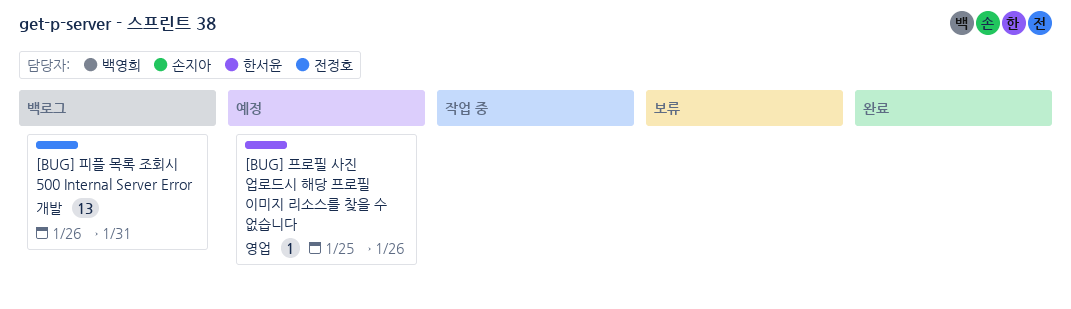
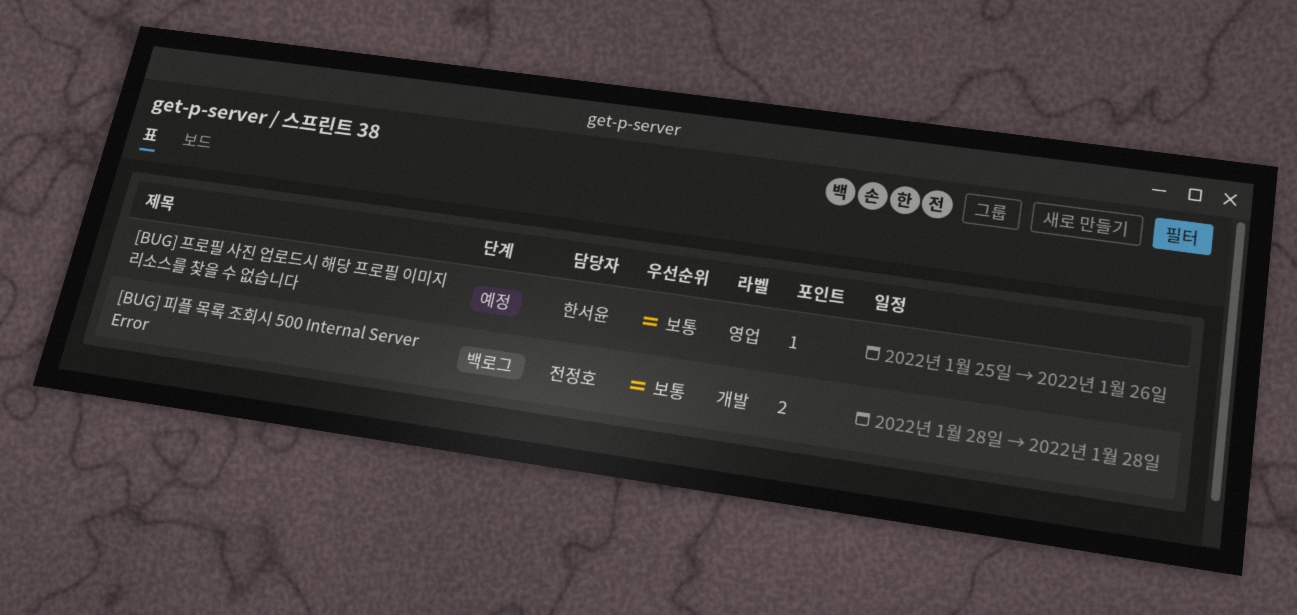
[BUG] 피플 목록 조회시 500 Internal Server Error, estimate: 13 -> 2
[BUG] 피플 목록 조회시 500 Internal Server Error, start: Jan 26 -> Jan 28
[BUG] 피플 목록 조회시 500 Internal Server Error, due: Jan 31 -> Jan 28

